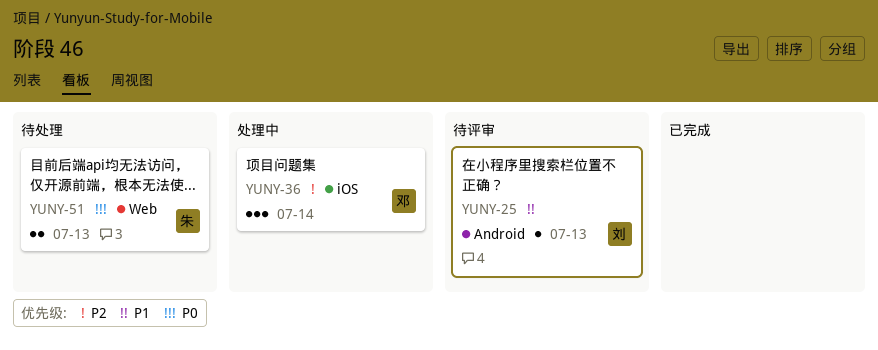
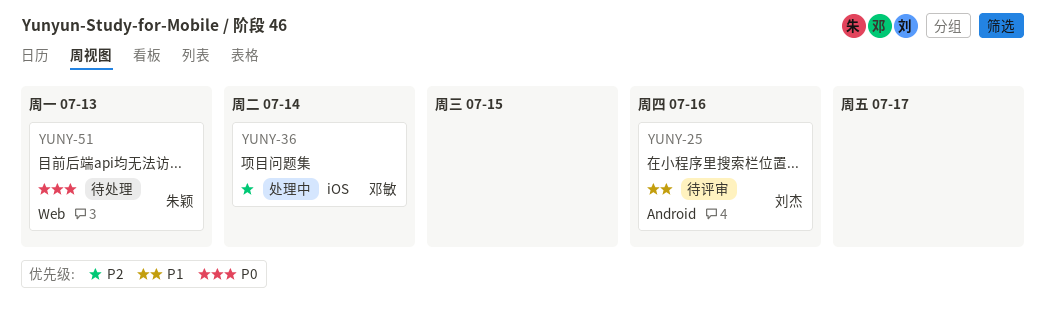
YUNY-25, due: Jul 13 -> Jul 16

